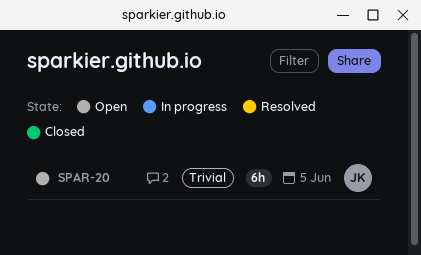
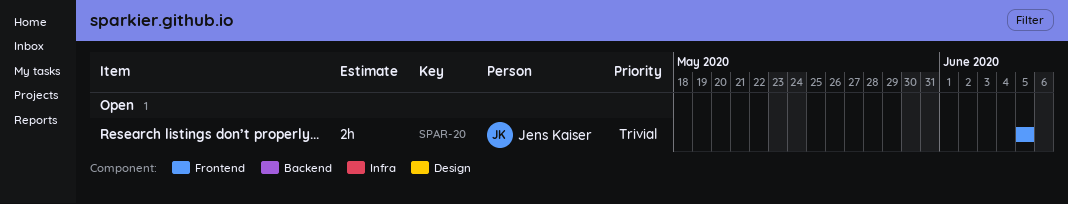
SPAR-20, estimate: 6h -> 2h

